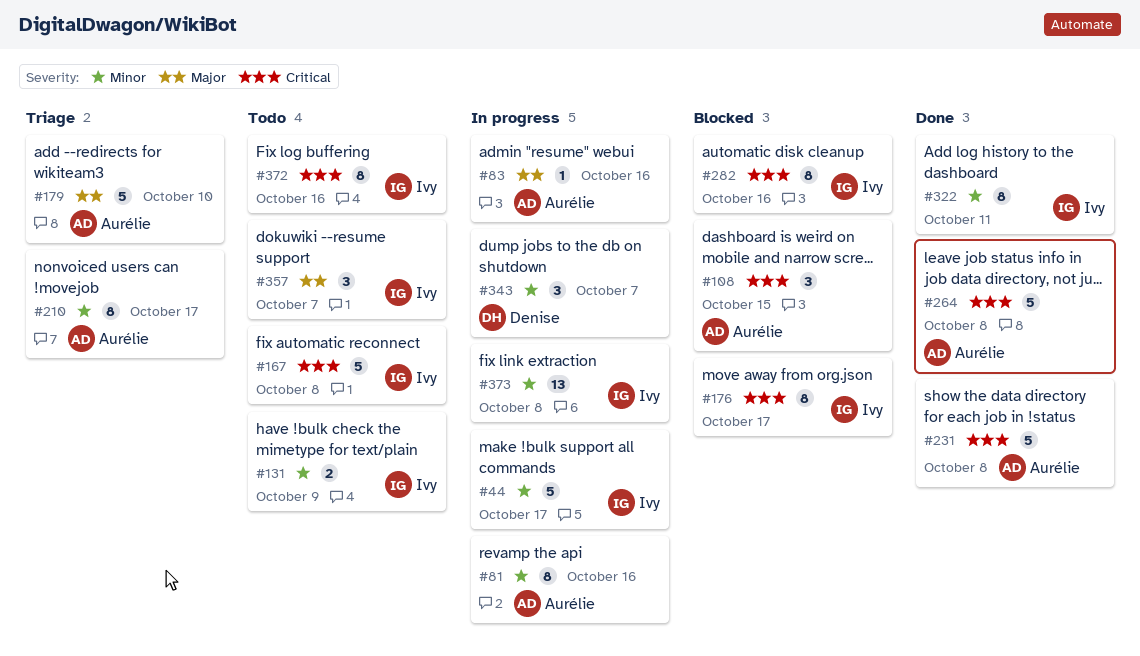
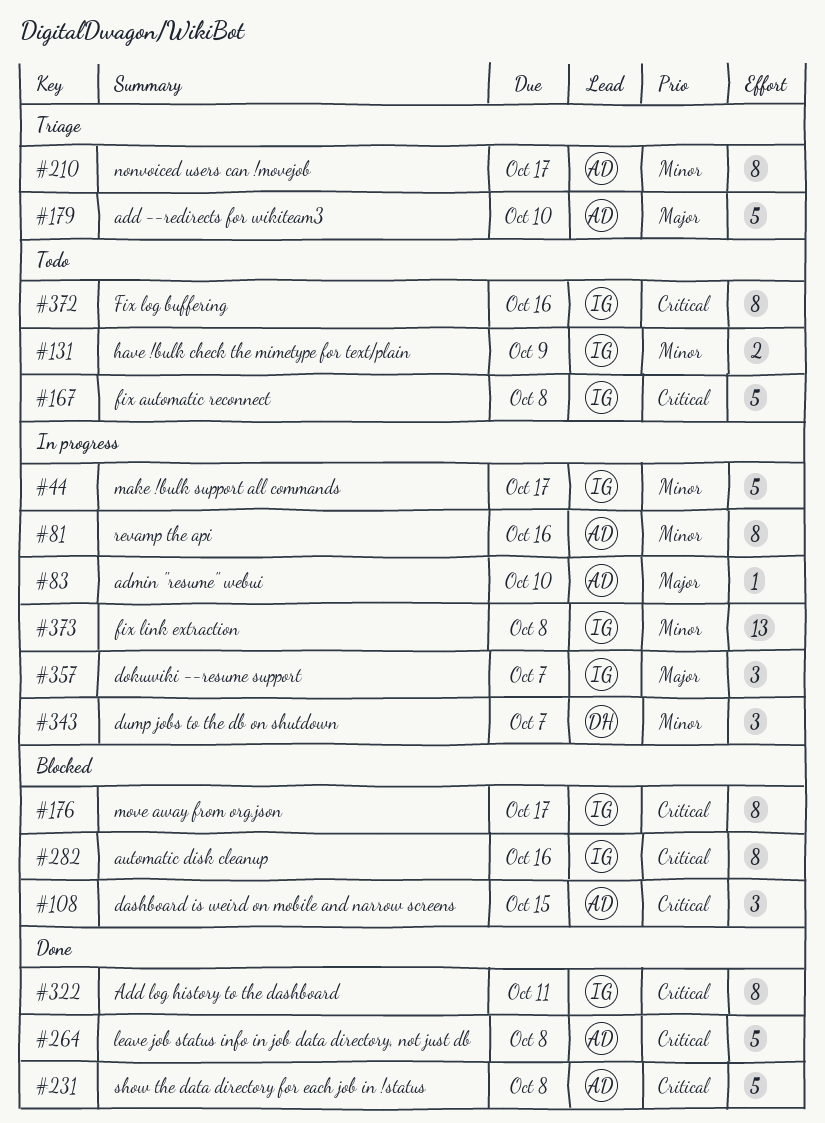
#83, due: Oct 16 -> Oct 10
#322, priority: Minor -> Critical
#357, status: Todo -> In progress

